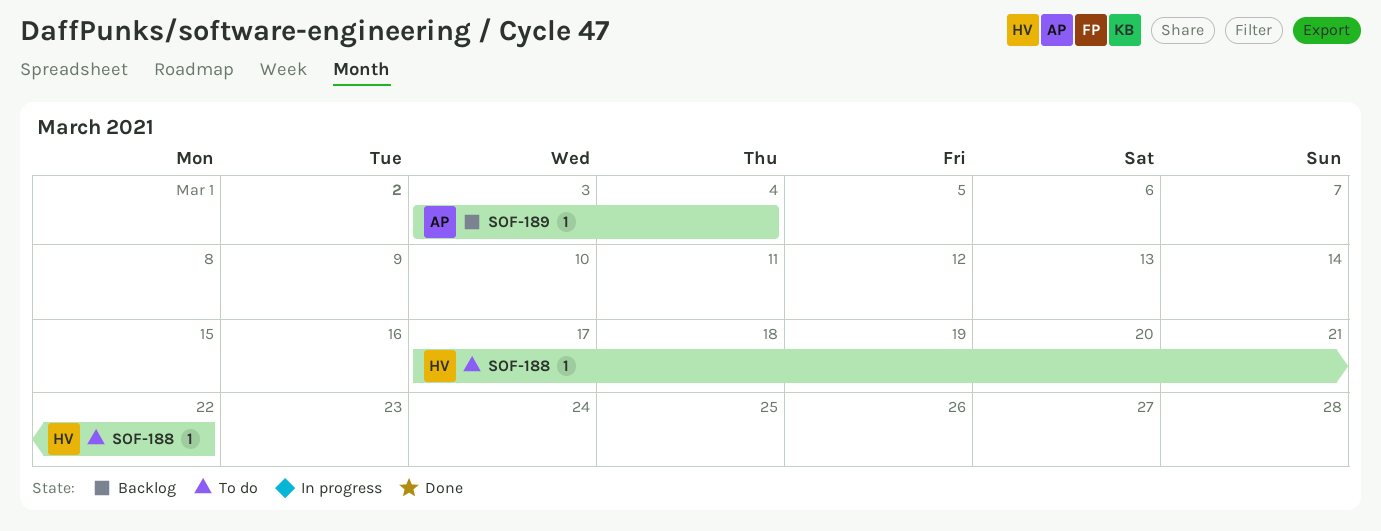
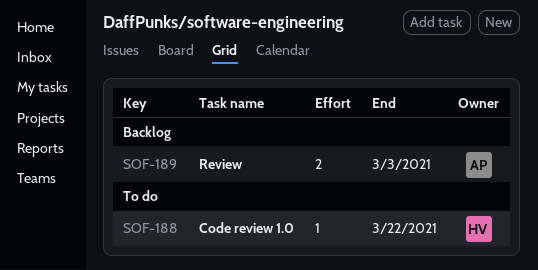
SOF-189, estimate: 1 -> 2
SOF-189, due: Mar 4 -> Mar 3

